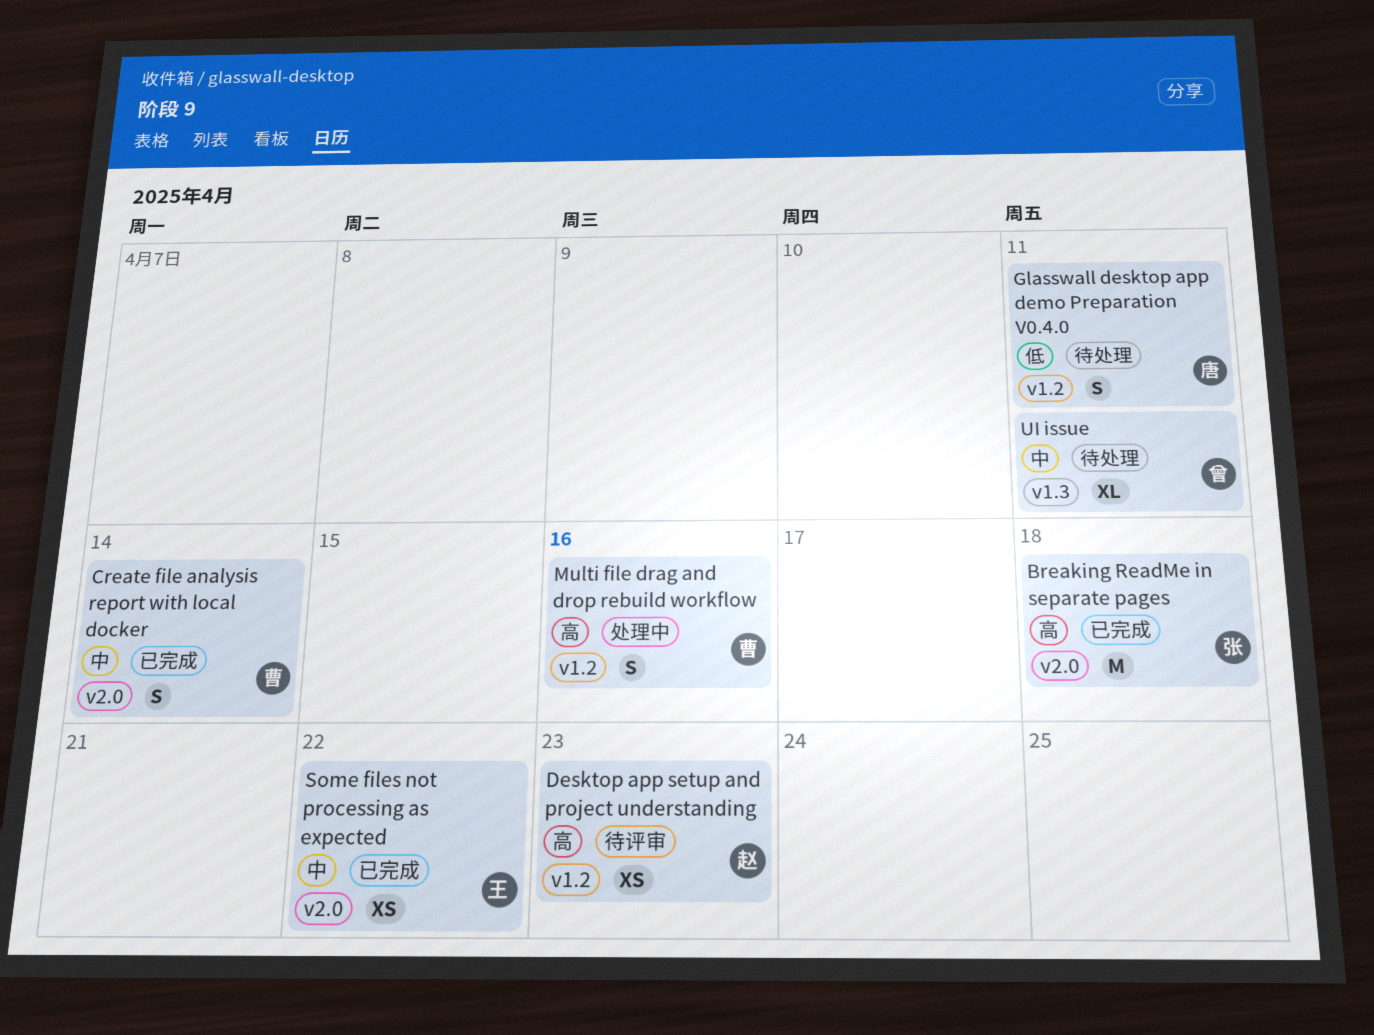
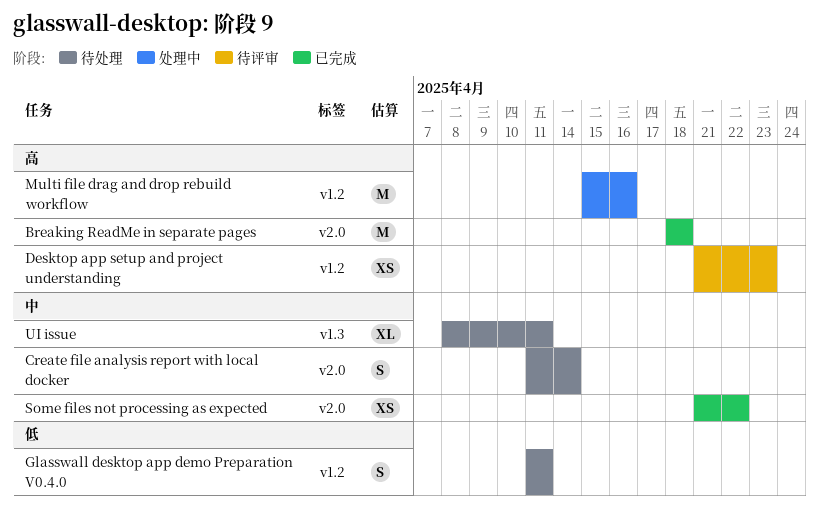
Create file analysis report with local docker, status: 已完成 -> 待处理
Multi file drag and drop rebuild workflow, estimate: S -> M

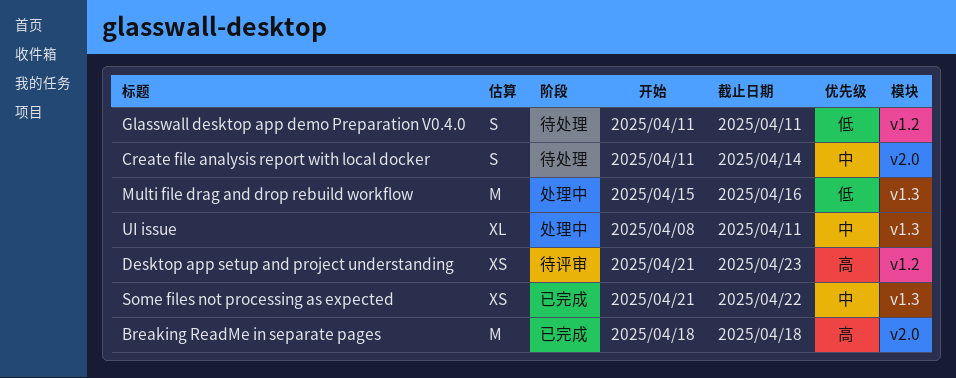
Multi file drag and drop rebuild workflow, priority: 高 -> 低
Multi file drag and drop rebuild workflow, label: v1.2 -> v1.3
Some files not processing as expected, label: v2.0 -> v1.3
UI issue, status: 待处理 -> 处理中

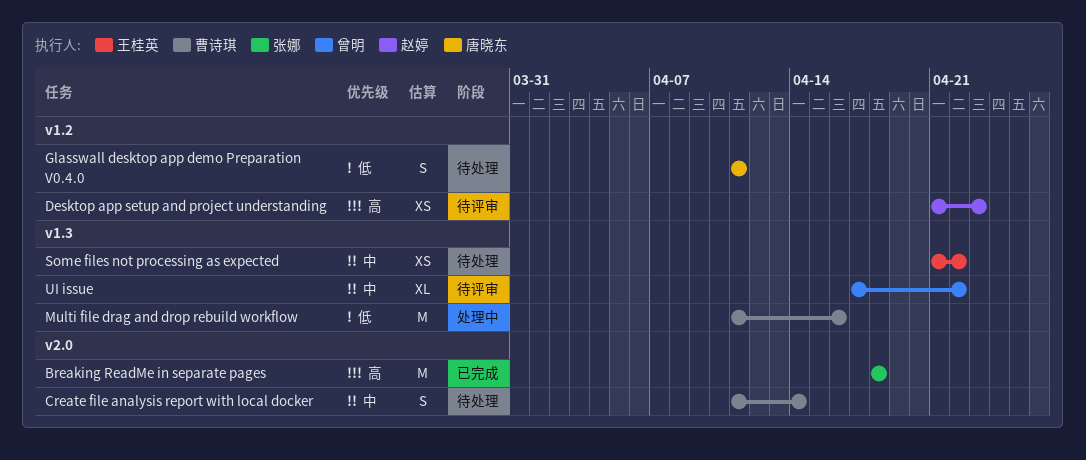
Multi file drag and drop rebuild workflow, start: Apr 15 -> Apr 11
Some files not processing as expected, status: 已完成 -> 待处理
UI issue, status: 处理中 -> 待评审
UI issue, start: Apr 8 -> Apr 17
UI issue, due: Apr 11 -> Apr 22

